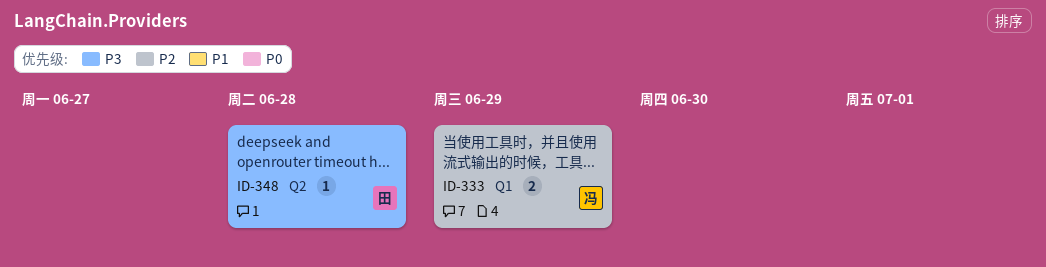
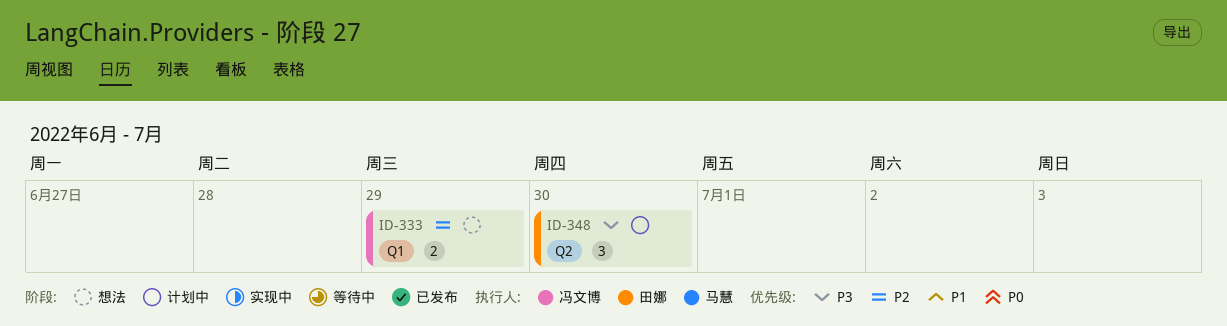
ID-348, estimate: 1 -> 3
ID-348, due: Jun 28 -> Jun 30

